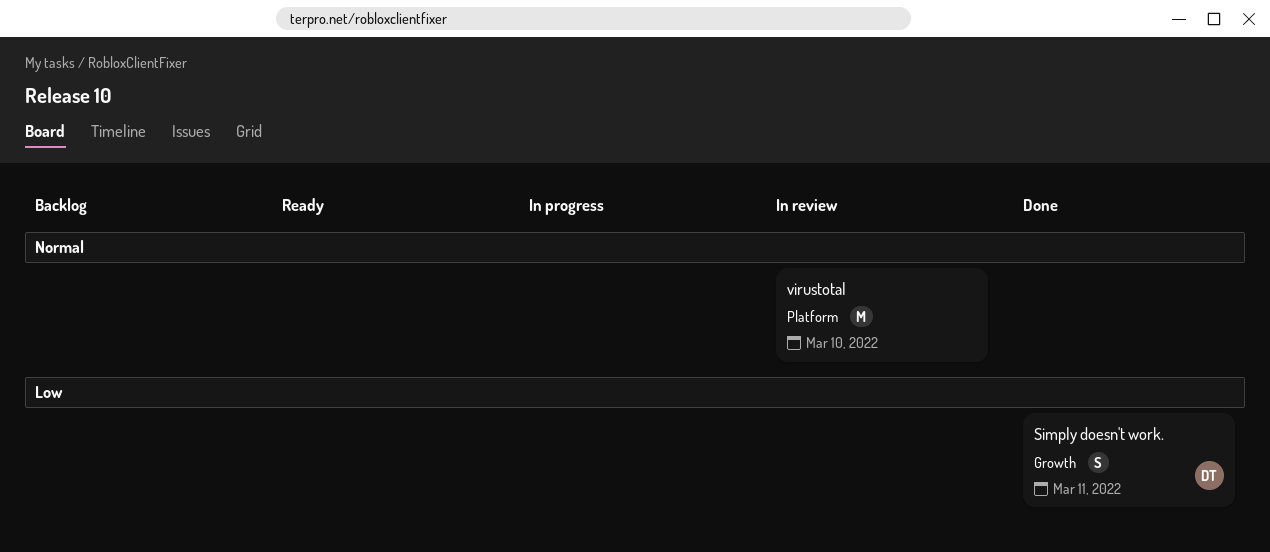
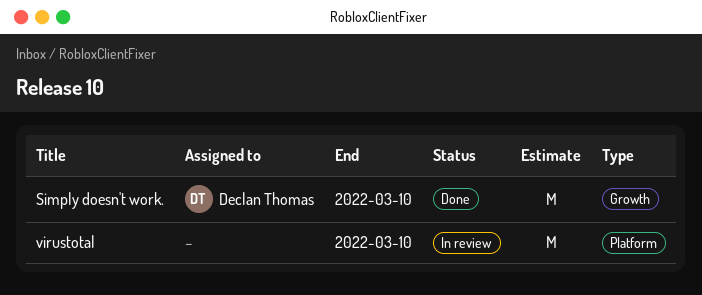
Simply doesn't work., estimate: S -> M
Simply doesn't work., due: Mar 11 -> Mar 10

